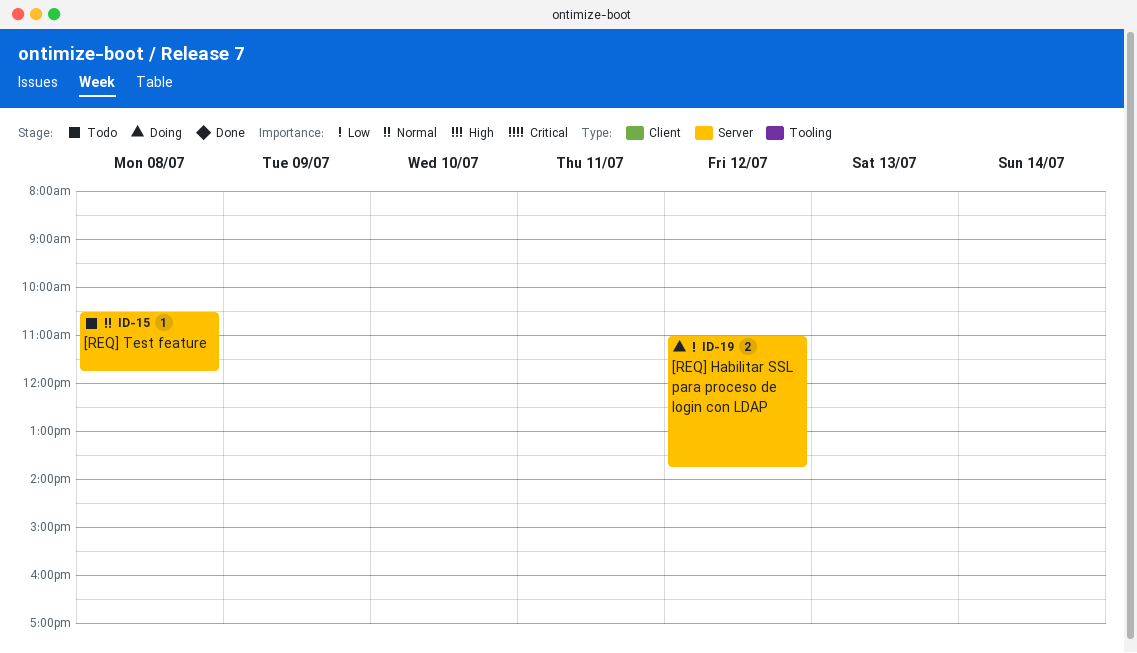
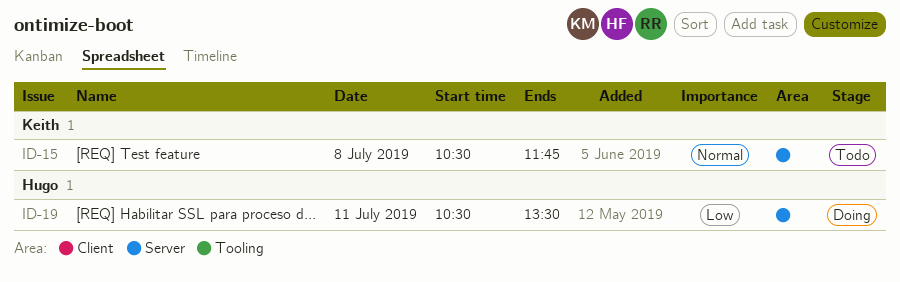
ID-19, day: Jul 12 -> Jul 11
ID-19, begins: 11:00 -> 10:30
ID-19, ends: 13:45 -> 13:30

